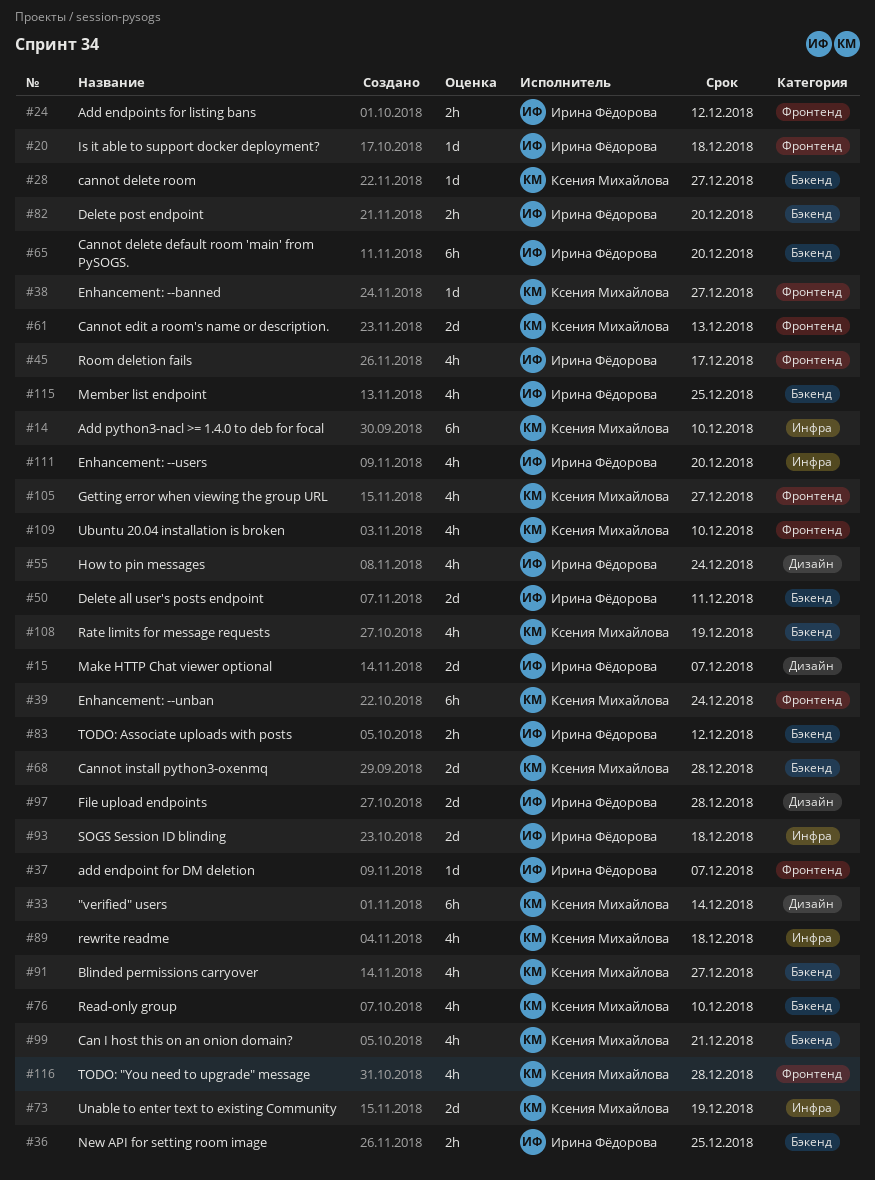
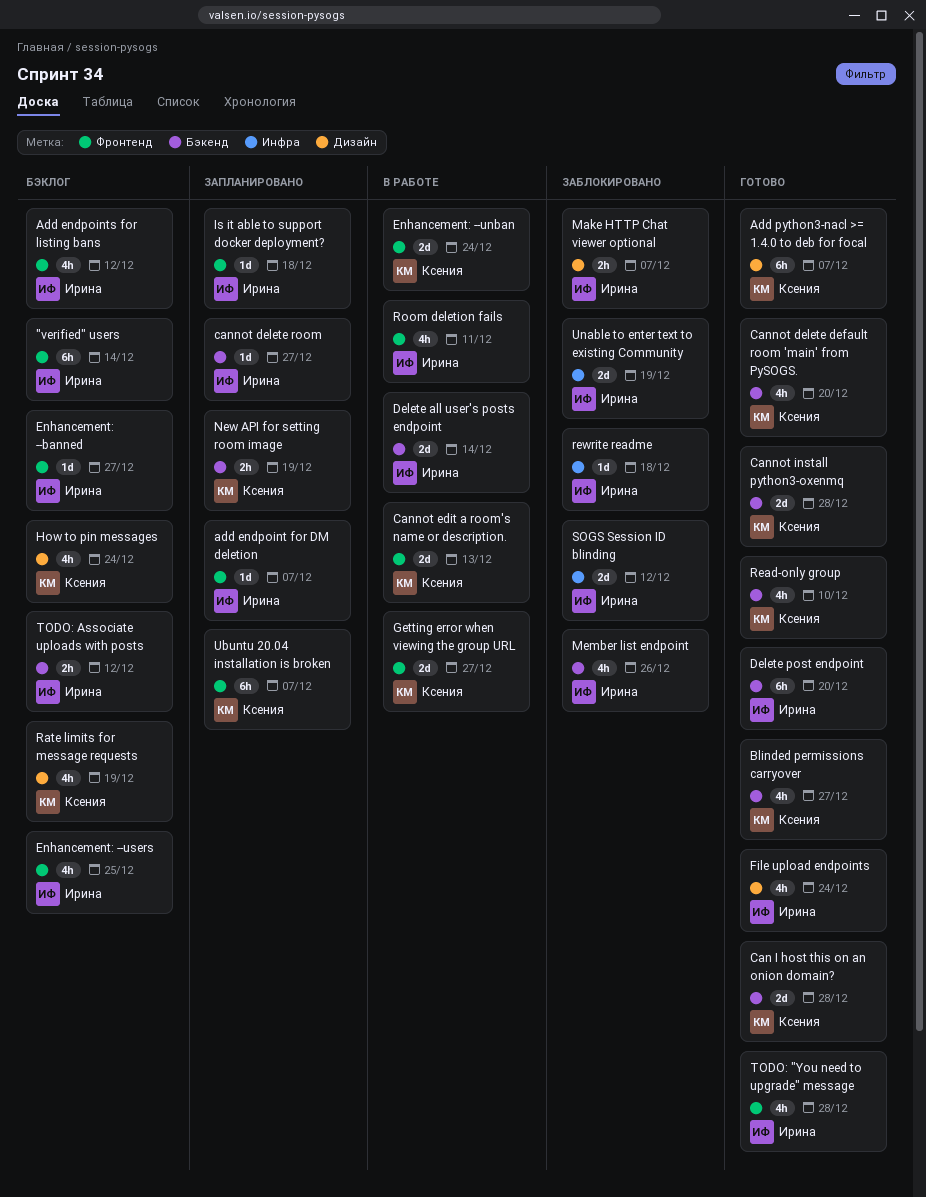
"verified" users, owner: Ксения Михайлова -> Ирина Фёдорова
"verified" users, label: Дизайн -> Фронтенд
Add endpoints for listing bans, estimate: 2h -> 4h
Add python3-nacl >= 1.4.0 to deb for focal, label: Инфра -> Дизайн
Add python3-nacl >= 1.4.0 to deb for focal, due: Dec 10 -> Dec 7
Can I host this on an onion domain?, estimate: 4h -> 2d
Can I host this on an onion domain?, due: Dec 21 -> Dec 28
Cannot delete default room 'main' from PySOGS., owner: Ирина Фёдорова -> Ксения Михайлова
Cannot delete default room 'main' from PySOGS., estimate: 6h -> 4h
cannot delete room, owner: Ксения Михайлова -> Ирина Фёдорова
Delete all user's posts endpoint, due: Dec 11 -> Dec 14
Delete post endpoint, estimate: 2h -> 6h
Enhancement: --banned, owner: Ксения Михайлова -> Ирина Фёдорова
Enhancement: --unban, estimate: 6h -> 2d
Enhancement: --users, label: Инфра -> Фронтенд
Enhancement: --users, due: Dec 20 -> Dec 25
File upload endpoints, estimate: 2d -> 4h
File upload endpoints, due: Dec 28 -> Dec 24
Getting error when viewing the group URL, estimate: 4h -> 2d
How to pin messages, owner: Ирина Фёдорова -> Ксения Михайлова
Make HTTP Chat viewer optional, estimate: 2d -> 2h
Member list endpoint, due: Dec 25 -> Dec 26
New API for setting room image, owner: Ирина Фёдорова -> Ксения Михайлова
New API for setting room image, due: Dec 25 -> Dec 19
Rate limits for message requests, label: Бэкенд -> Дизайн
rewrite readme, owner: Ксения Михайлова -> Ирина Фёдорова
rewrite readme, estimate: 4h -> 1d
Room deletion fails, due: Dec 17 -> Dec 11
SOGS Session ID blinding, due: Dec 18 -> Dec 12
TODO: "You need to upgrade" message, owner: Ксения Михайлова -> Ирина Фёдорова
Ubuntu 20.04 installation is broken, estimate: 4h -> 6h
Ubuntu 20.04 installation is broken, due: Dec 10 -> Dec 7
Unable to enter text to existing Community, owner: Ксения Михайлова -> Ирина Фёдорова

